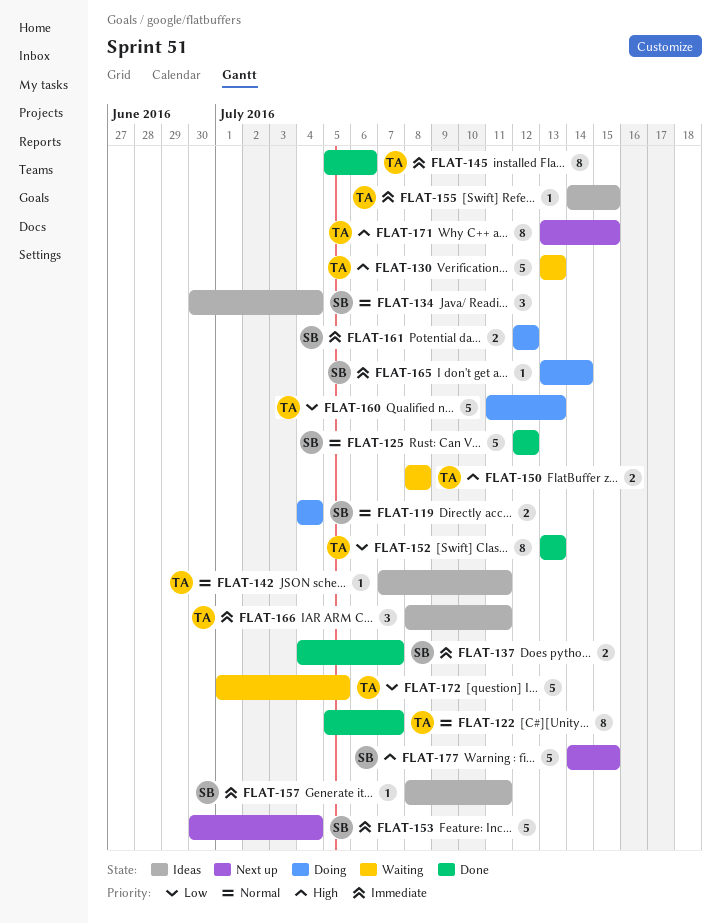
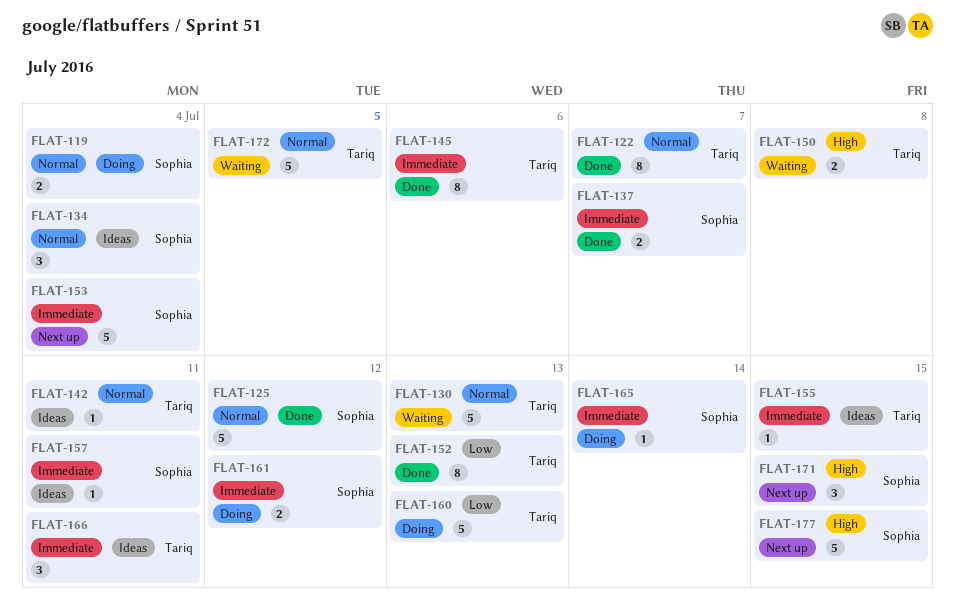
FLAT-130, priority: High -> Normal
FLAT-171, owner: Tariq -> Sophia
FLAT-171, estimate: 8 -> 3
FLAT-172, priority: Low -> Normal

